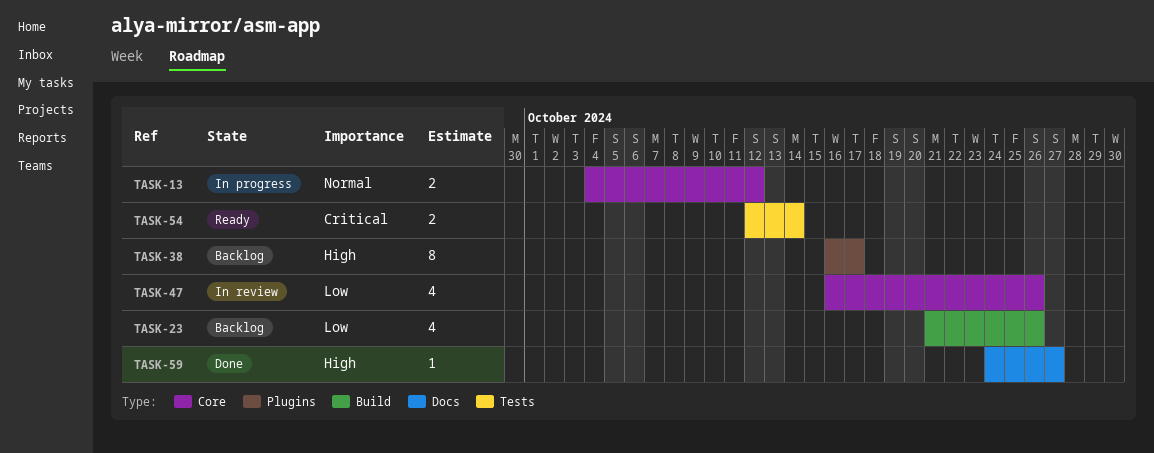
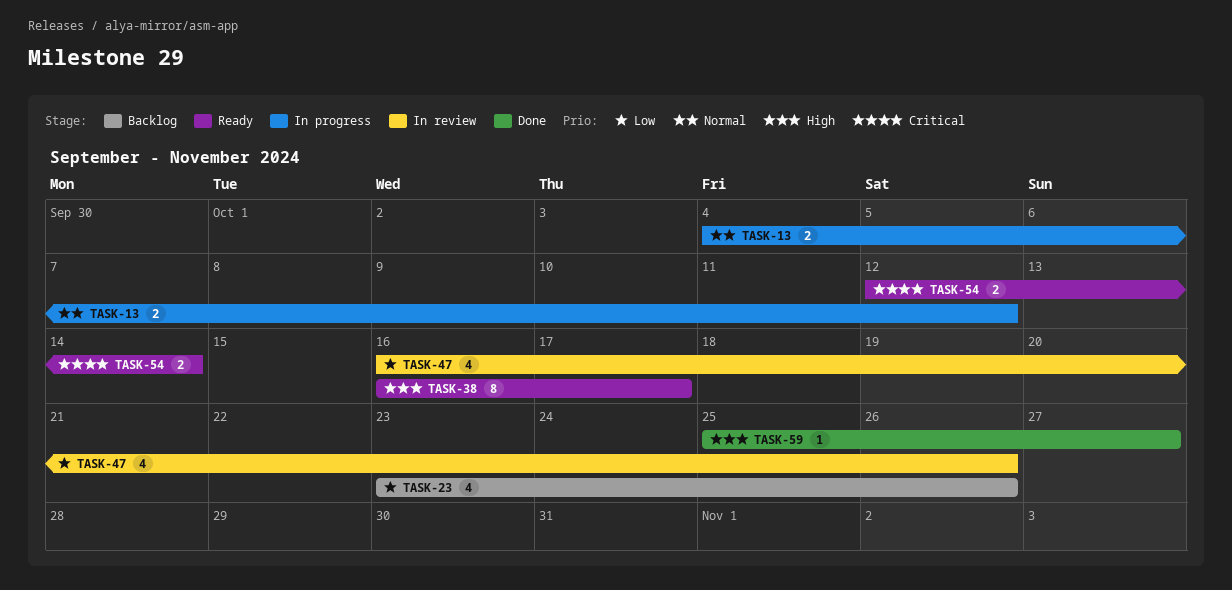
TASK-23, start: Oct 21 -> Oct 23
TASK-38, status: Backlog -> Ready
TASK-59, start: Oct 24 -> Oct 25

